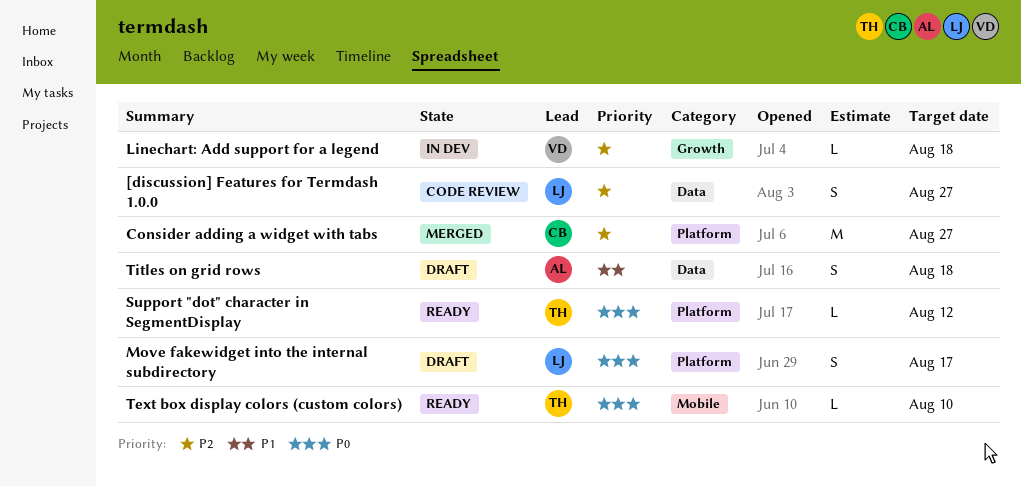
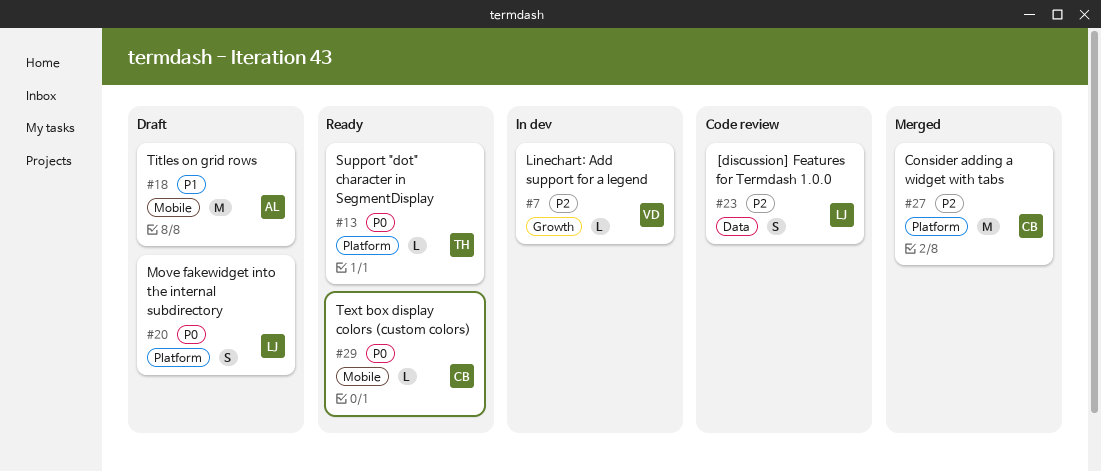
Text box display colors (custom colors), owner: TH -> CB
Titles on grid rows, label: Data -> Mobile
Titles on grid rows, estimate: S -> M

